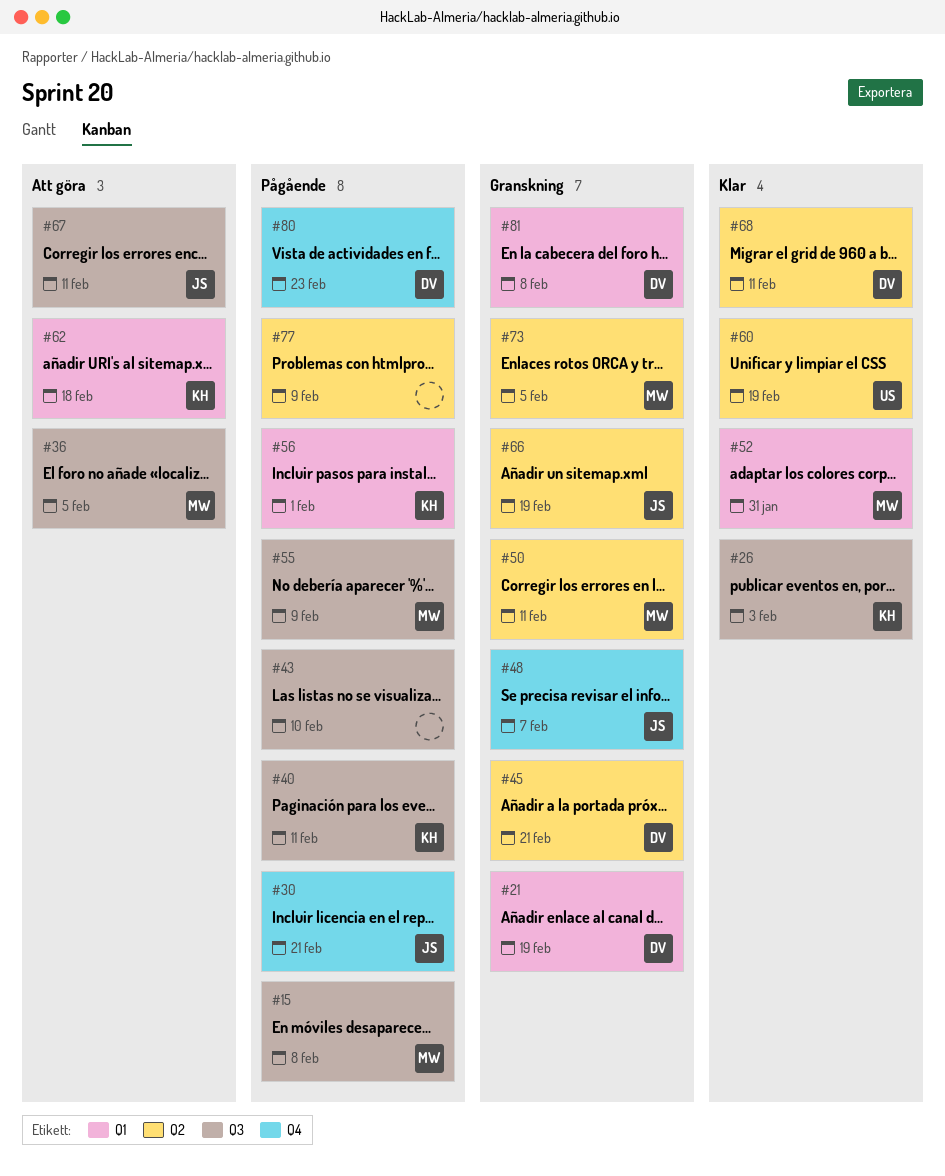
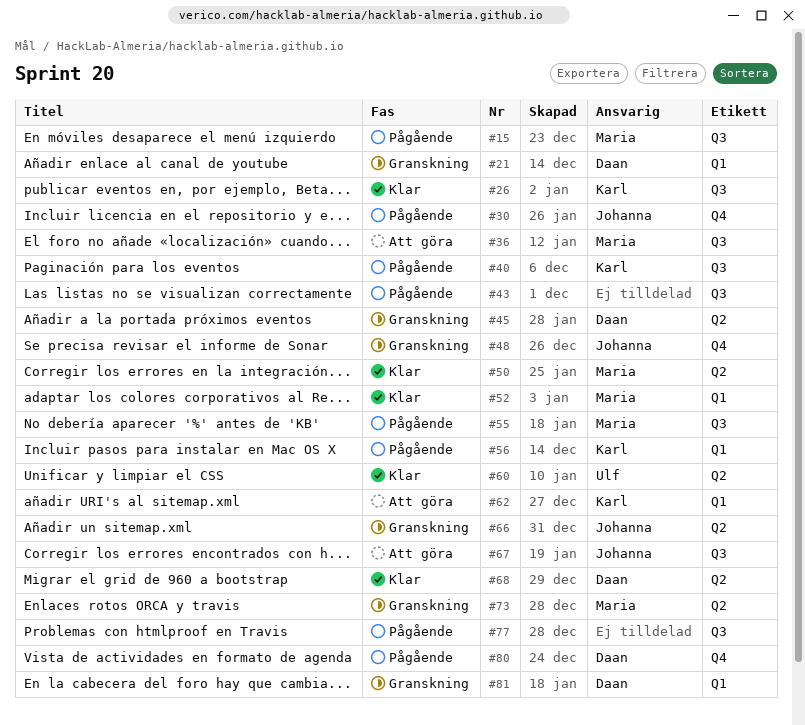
#50, status: Granskning -> Klar
#77, label: Q2 -> Q3

